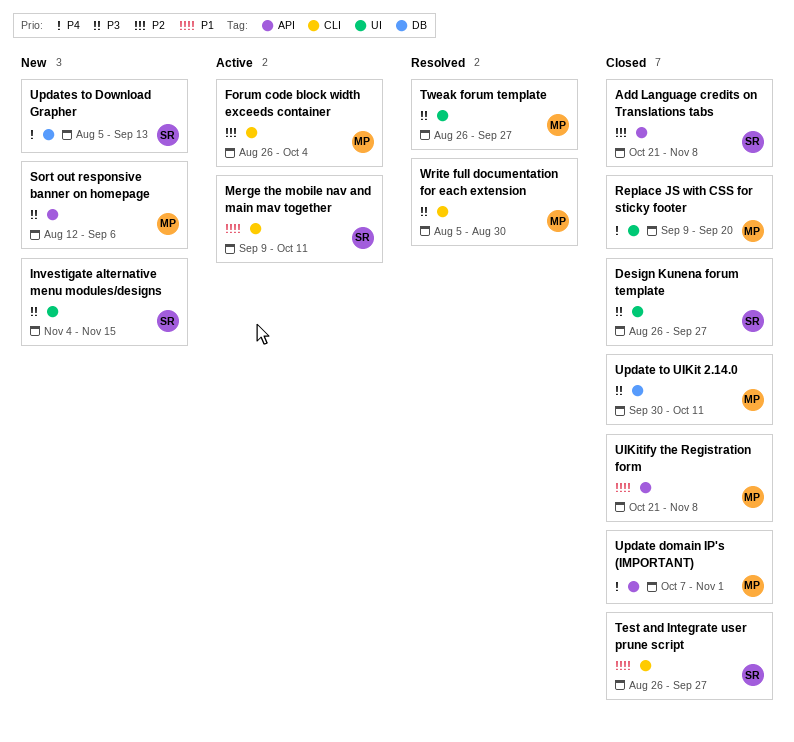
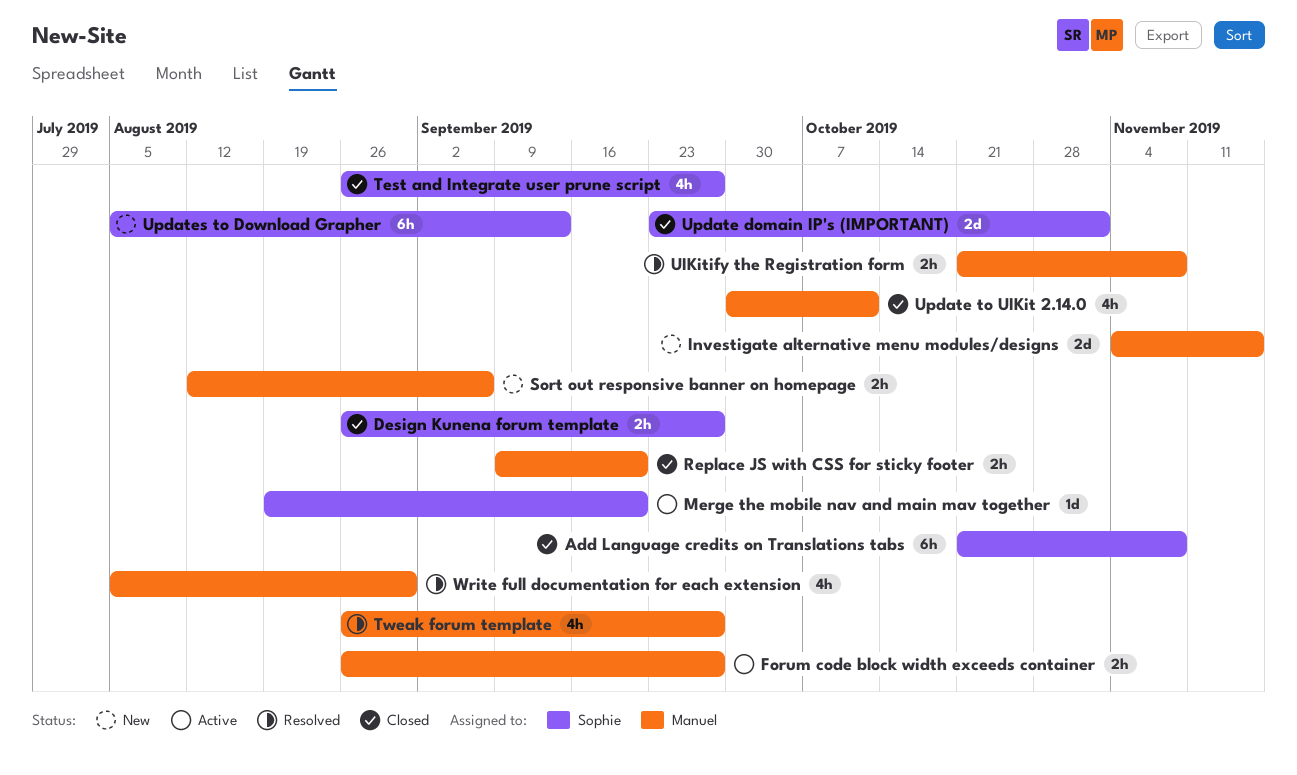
Forum code block width exceeds container, due: Oct 4 -> Sep 27
Investigate alternative menu modules/designs, owner: Sophie -> Manuel
Merge the mobile nav and main mav together, start: Sep 9 -> Aug 19
Merge the mobile nav and main mav together, due: Oct 11 -> Sep 20
UIKitify the Registration form, status: Closed -> Resolved
Update domain IP's (IMPORTANT), owner: Manuel -> Sophie
Update domain IP's (IMPORTANT), start: Oct 7 -> Sep 23

